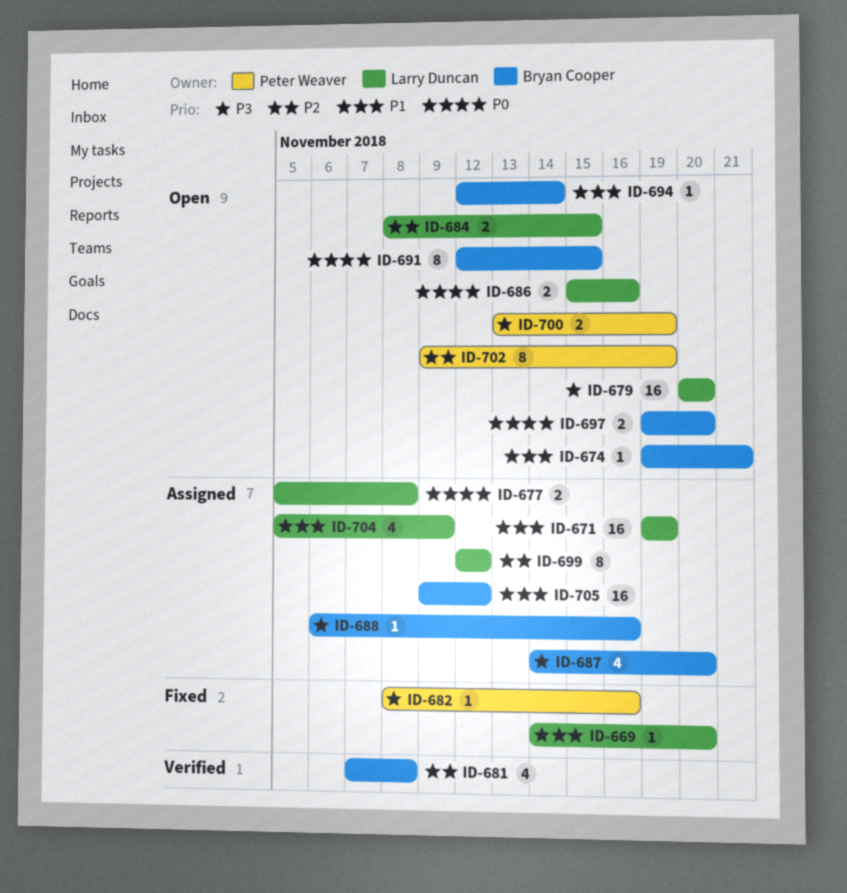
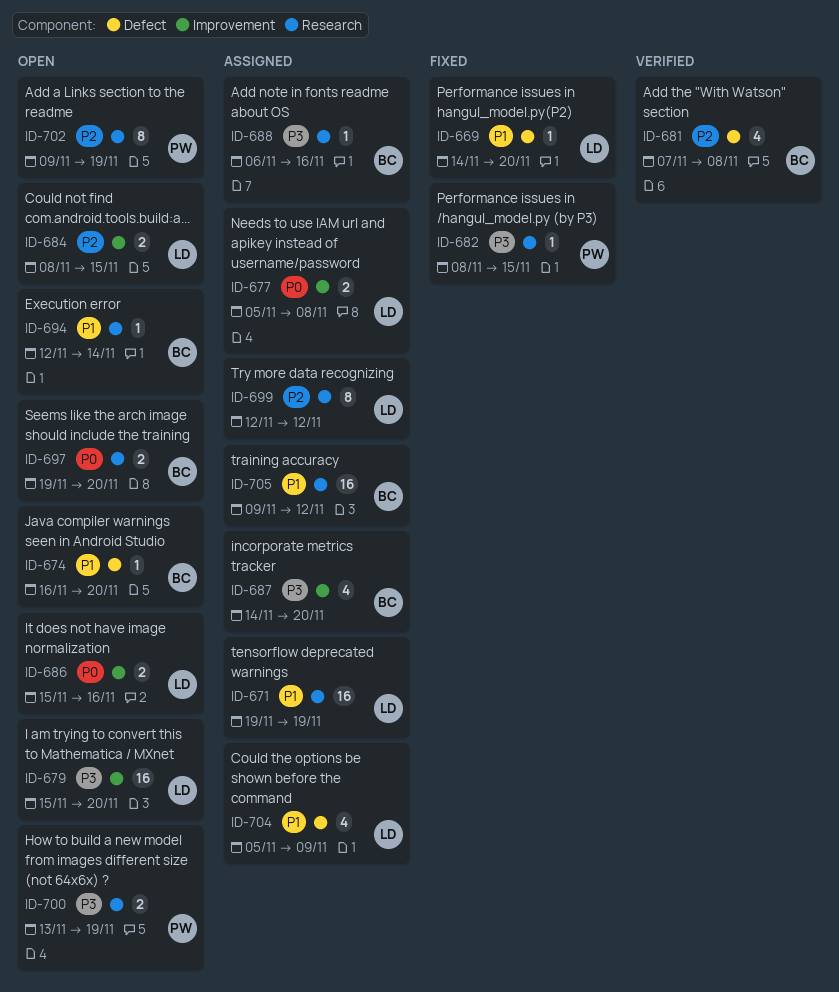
ID-674, start: Nov 19 -> Nov 16
ID-674, due: Nov 21 -> Nov 20
ID-679, start: Nov 20 -> Nov 15
ID-682, due: Nov 16 -> Nov 15
ID-691: present -> none

